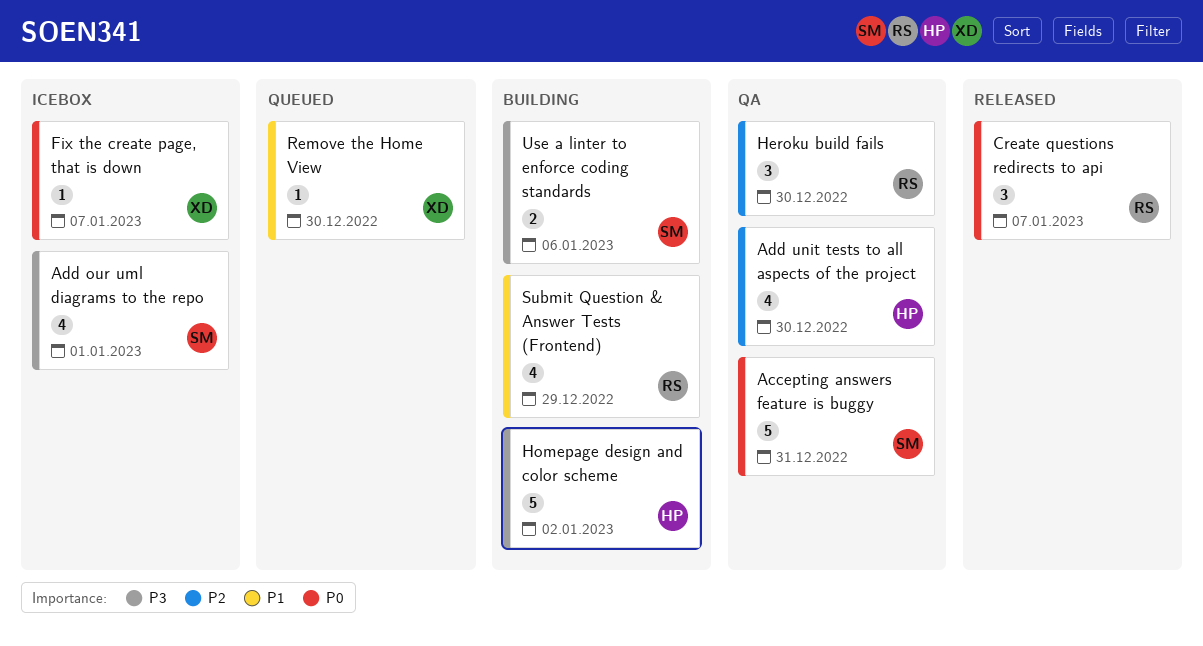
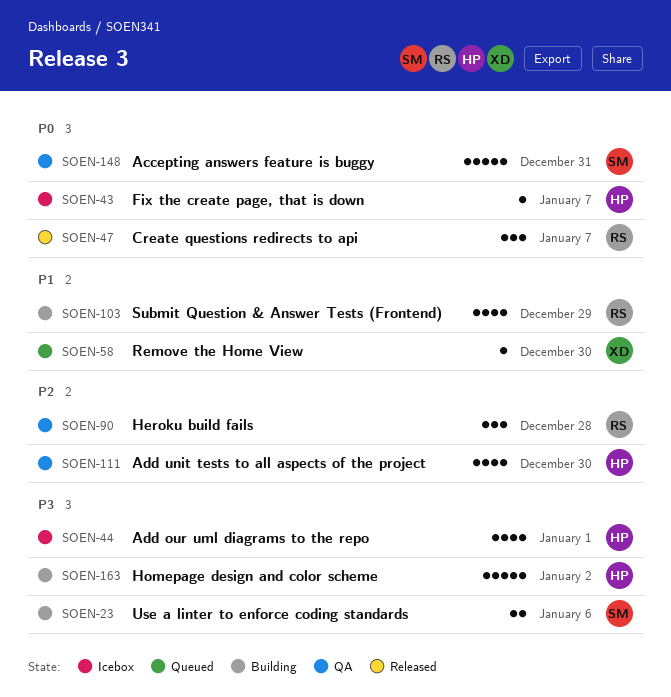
Add our uml diagrams to the repo, owner: SM -> HP
Fix the create page, that is down, owner: XD -> HP
Heroku build fails, due: Dec 30 -> Dec 28

